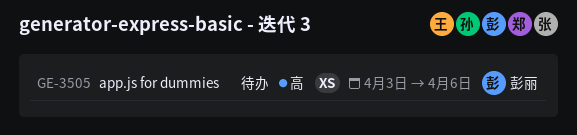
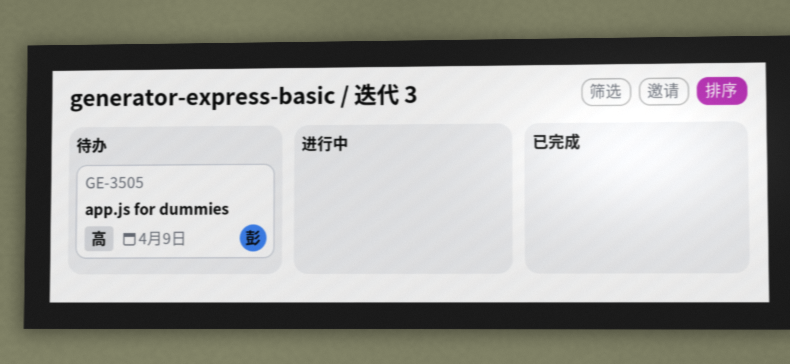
GE-3505, due: Apr 6 -> Apr 9

